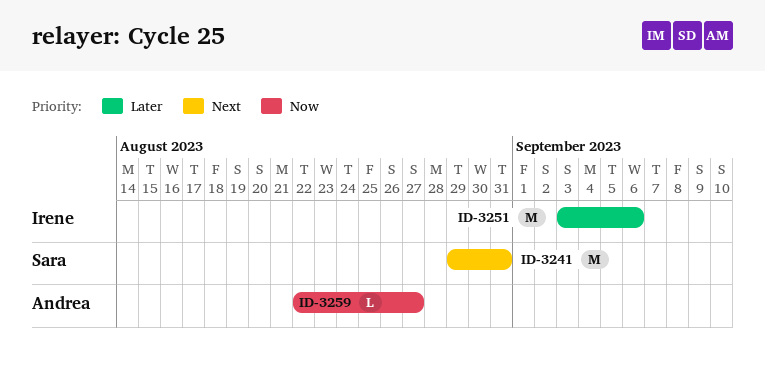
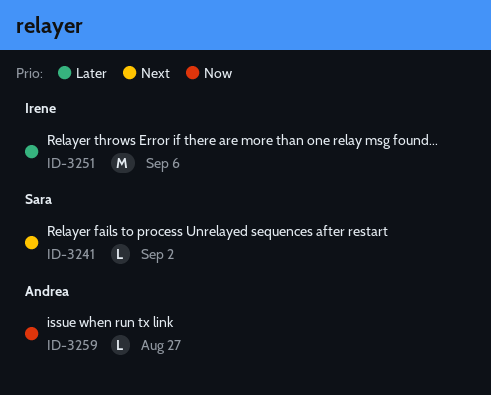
ID-3241, estimate: M -> L
ID-3241, due: Aug 31 -> Sep 2

